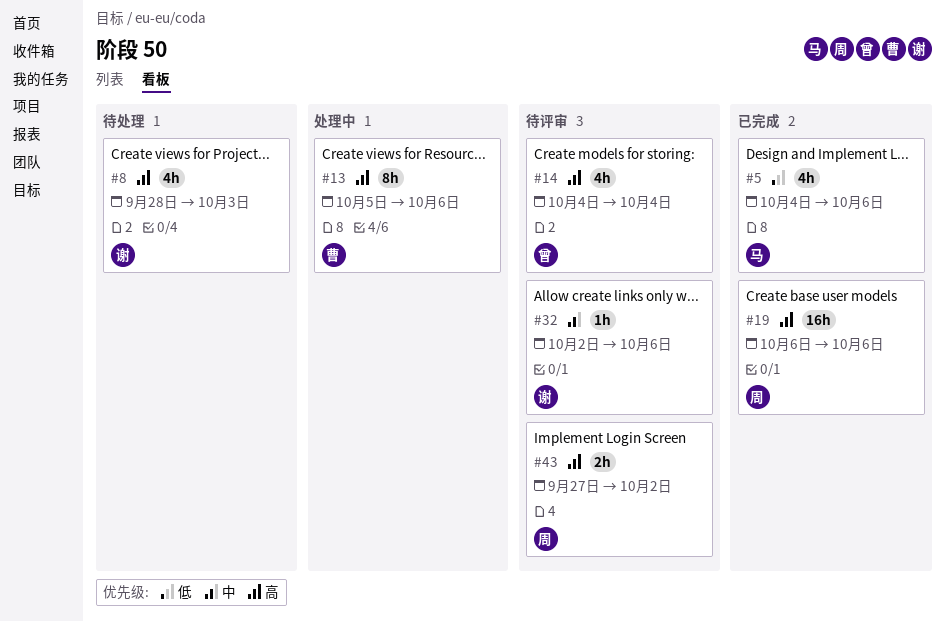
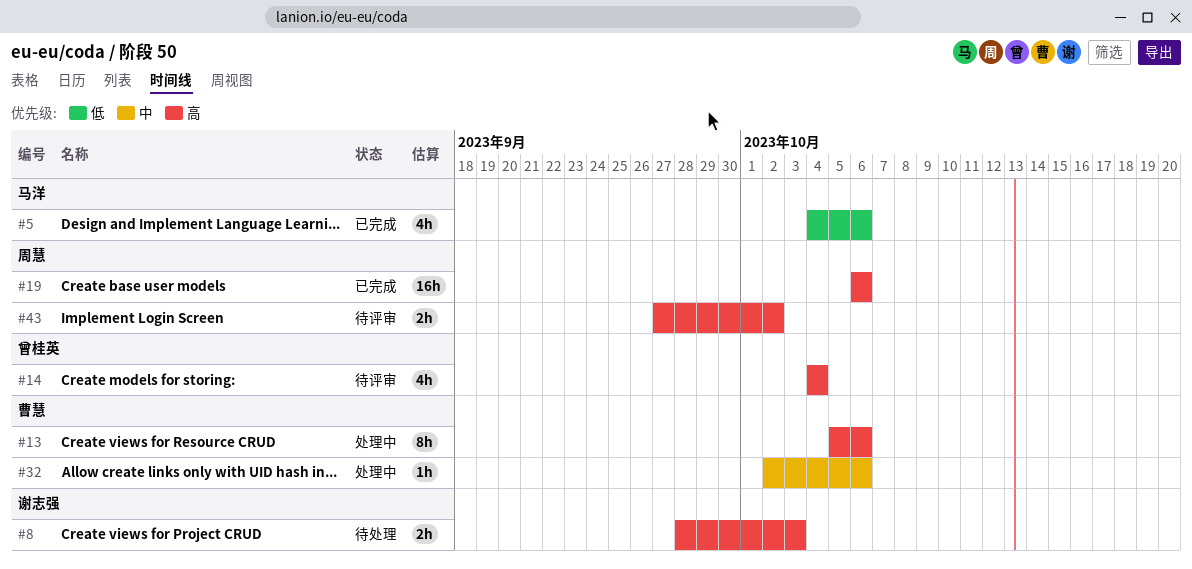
#8, estimate: 4h -> 2h
#32, status: 待评审 -> 处理中
#32, owner: 谢志强 -> 曹慧

